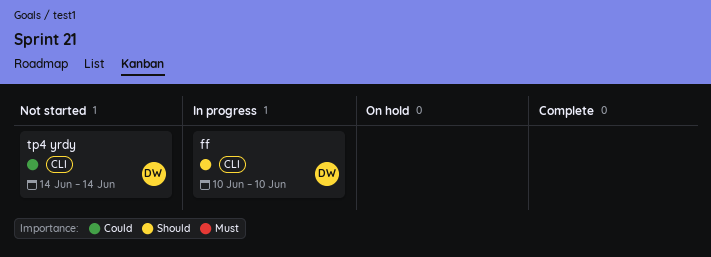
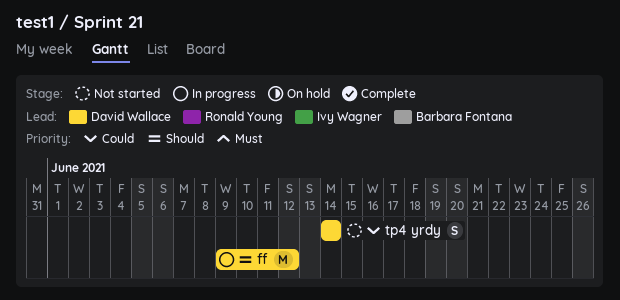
ff, start: Jun 10 -> Jun 9
ff, due: Jun 10 -> Jun 12

